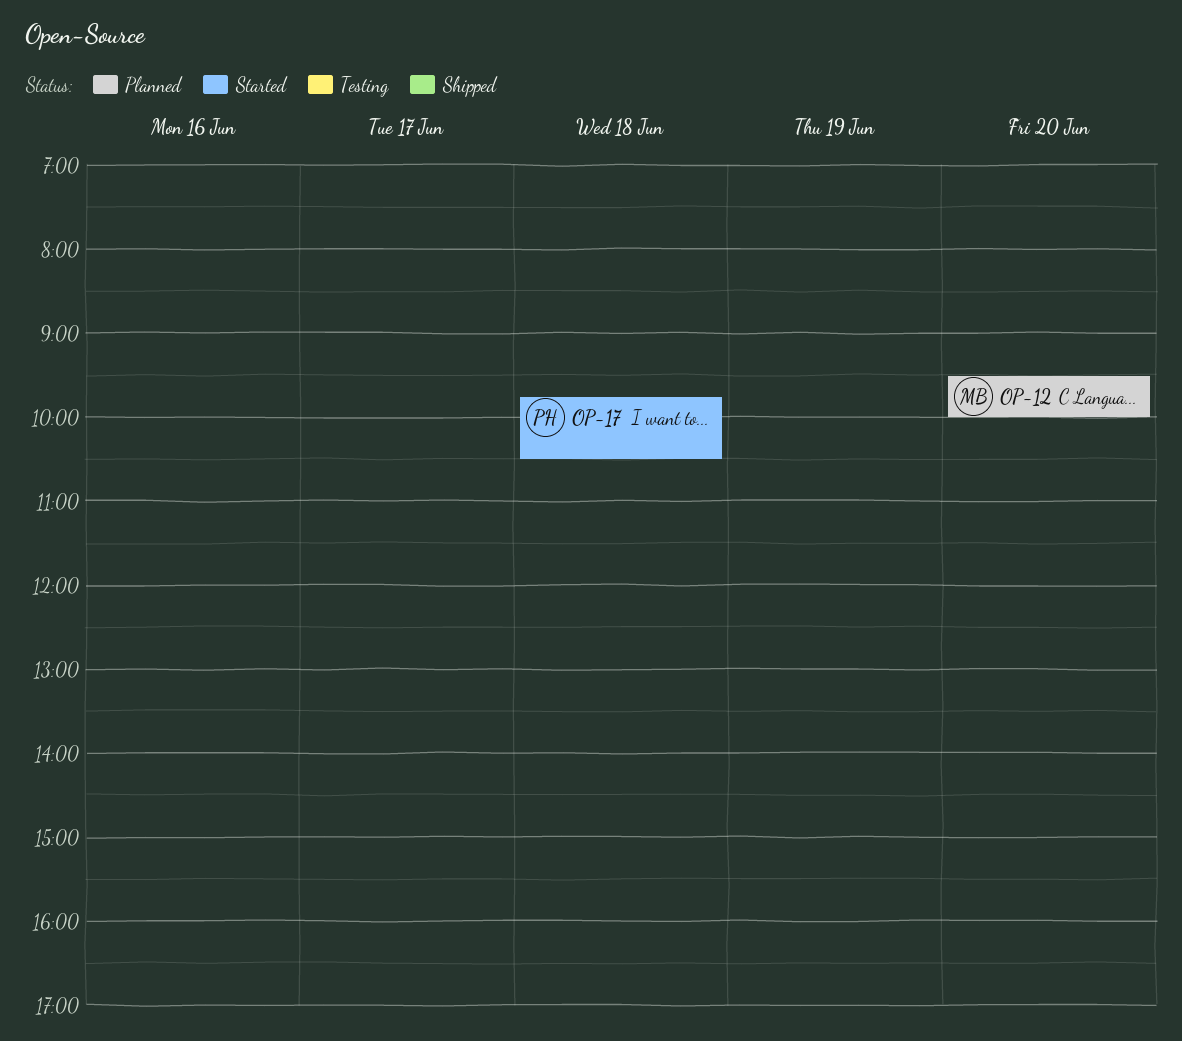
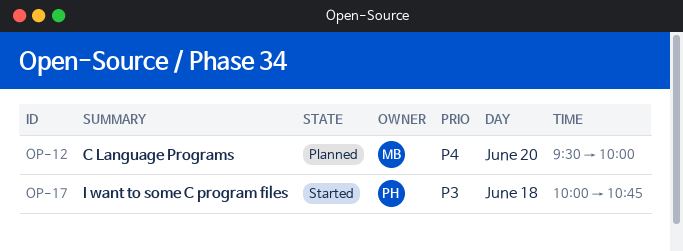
OP-17, begins: 09:45 -> 10:00
OP-17, ends: 10:30 -> 10:45

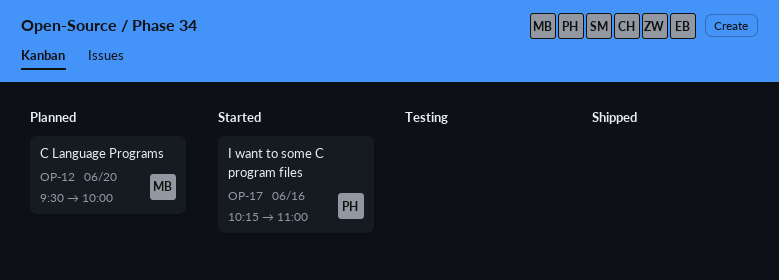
OP-17, day: Jun 18 -> Jun 16
OP-17, begins: 10:00 -> 10:15
OP-17, ends: 10:45 -> 11:00

